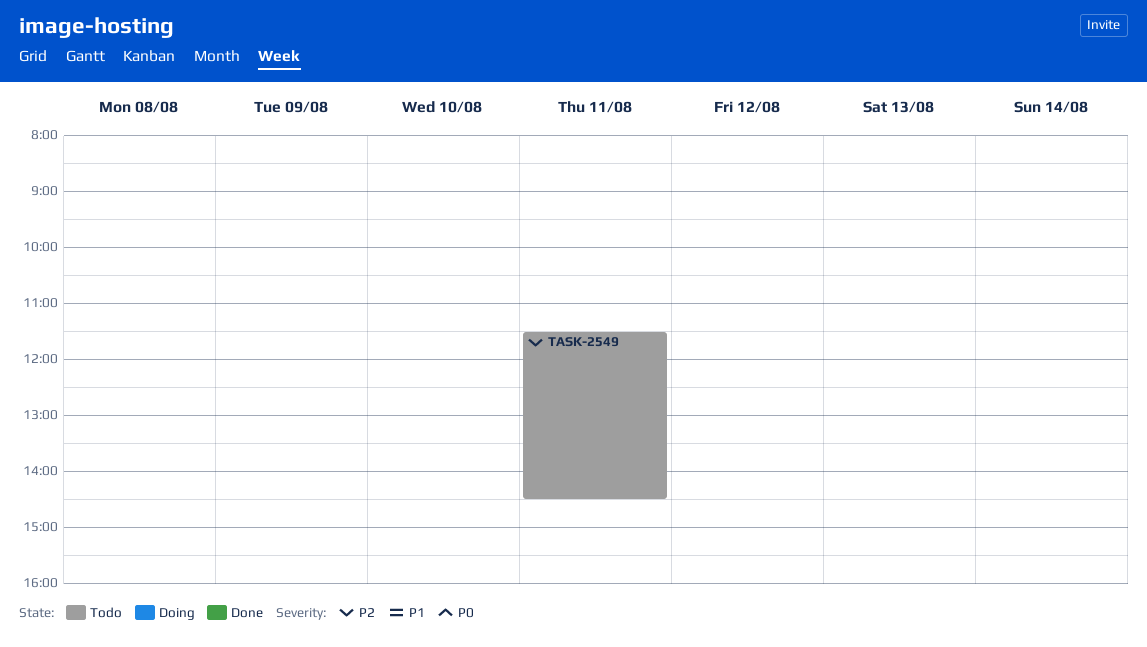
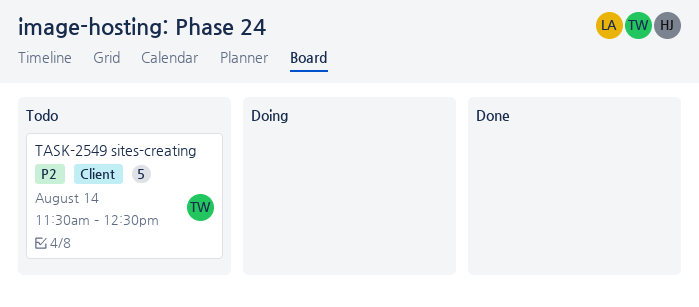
TASK-2549, day: Aug 11 -> Aug 14
TASK-2549, ends: 14:30 -> 12:30

